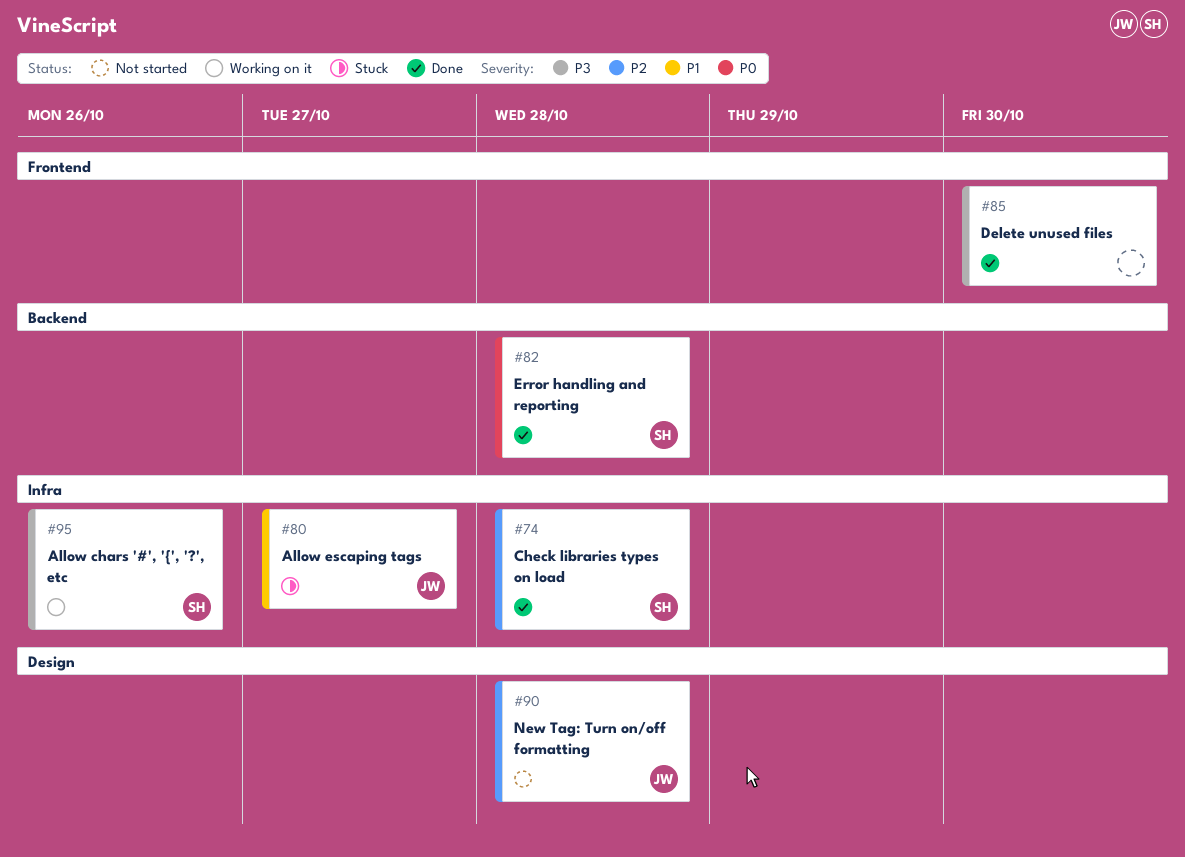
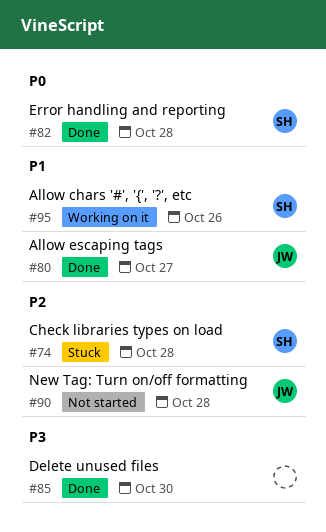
#74, status: Done -> Stuck
#80, status: Stuck -> Done
#95, priority: P3 -> P1

